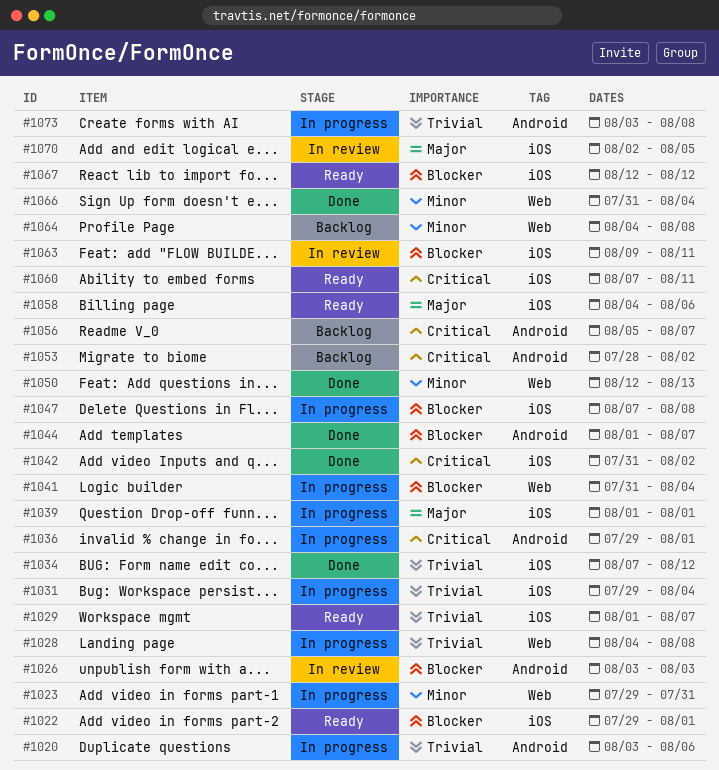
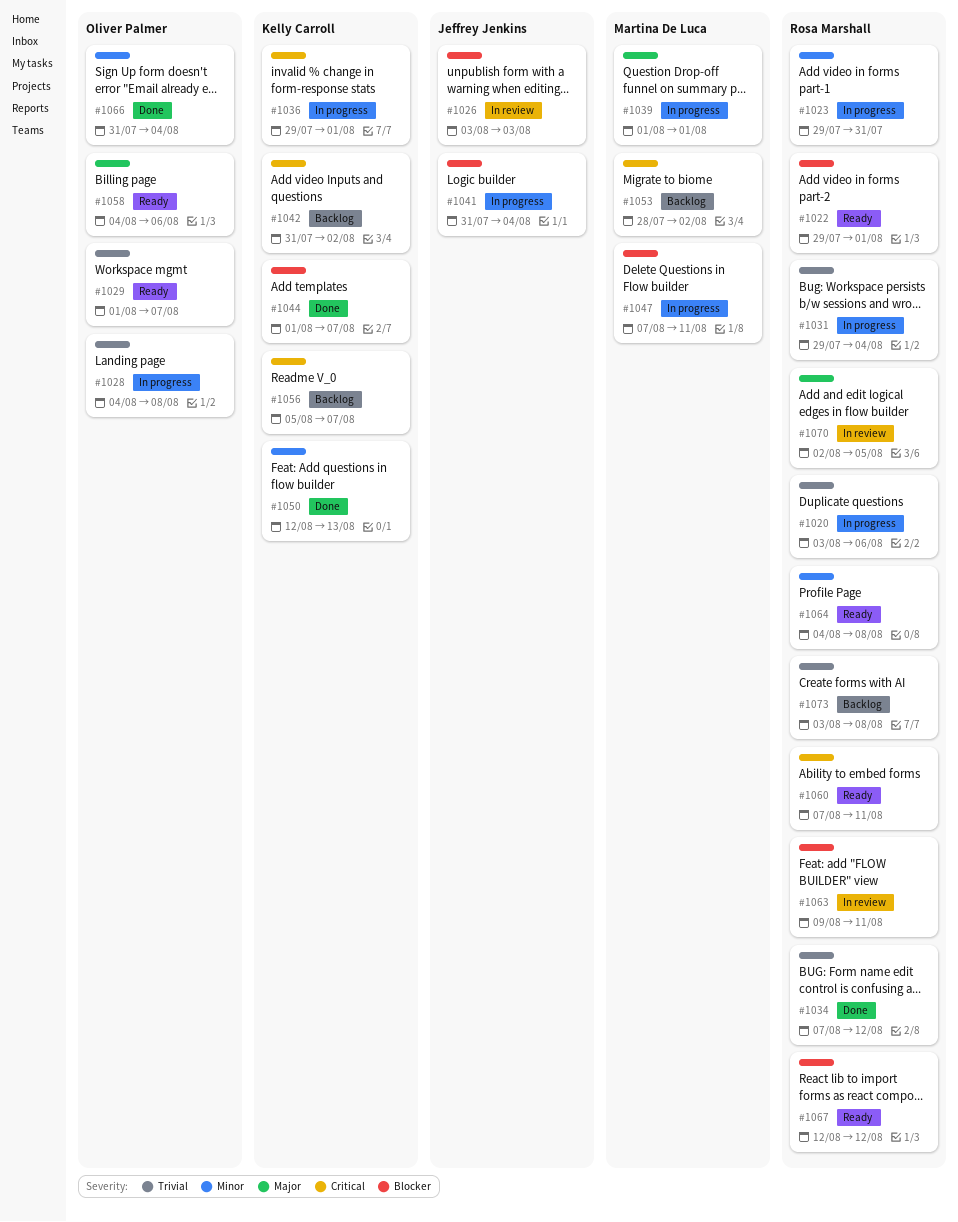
#1042, status: Done -> Backlog
#1047, due: Aug 8 -> Aug 11
#1064, status: Backlog -> Ready
#1073, status: In progress -> Backlog

